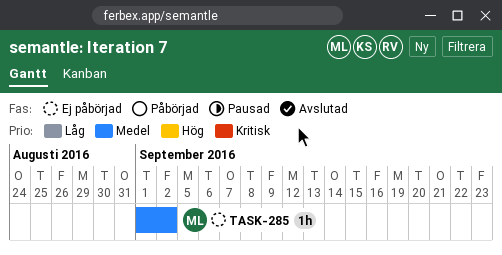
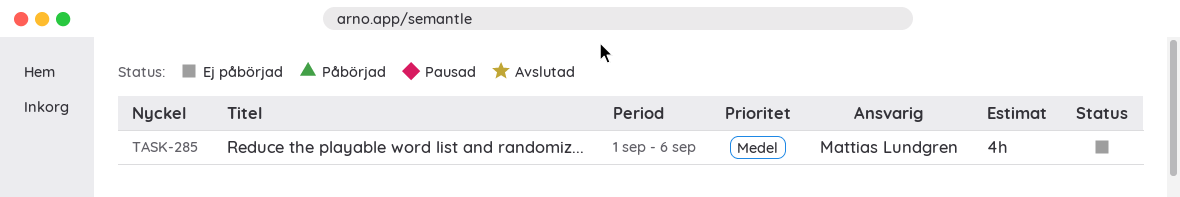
TASK-285, estimate: 1h -> 4h
TASK-285, due: Sep 2 -> Sep 6

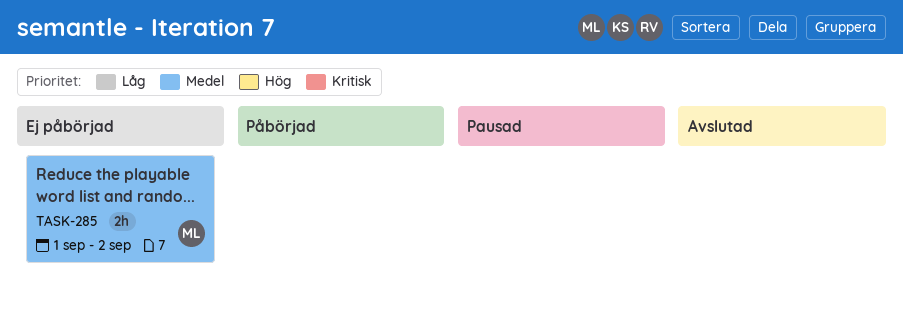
TASK-285, estimate: 4h -> 2h
TASK-285, due: Sep 6 -> Sep 2

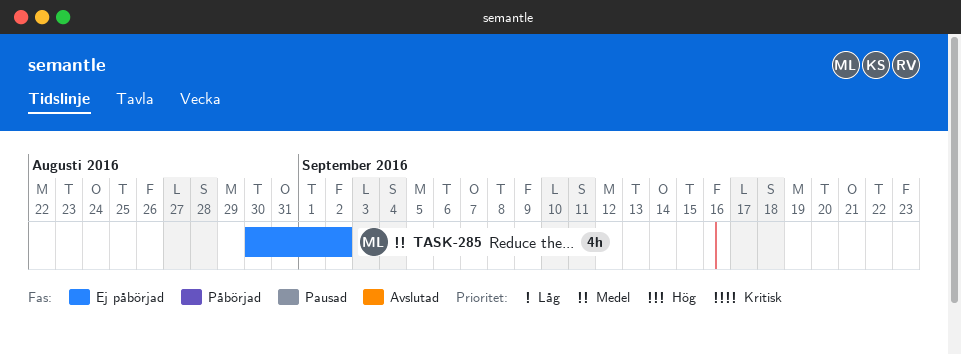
TASK-285, estimate: 2h -> 4h
TASK-285, start: Sep 1 -> Aug 30

